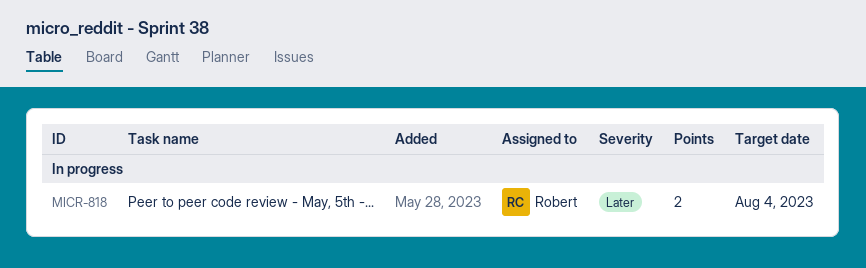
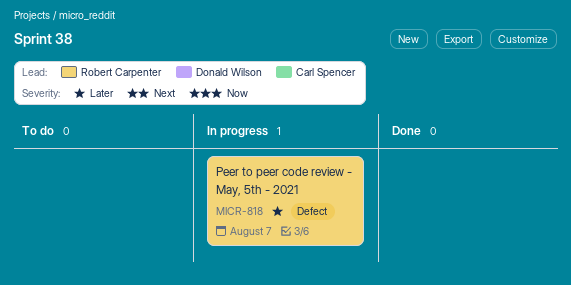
MICR-818, due: Aug 4 -> Aug 7

